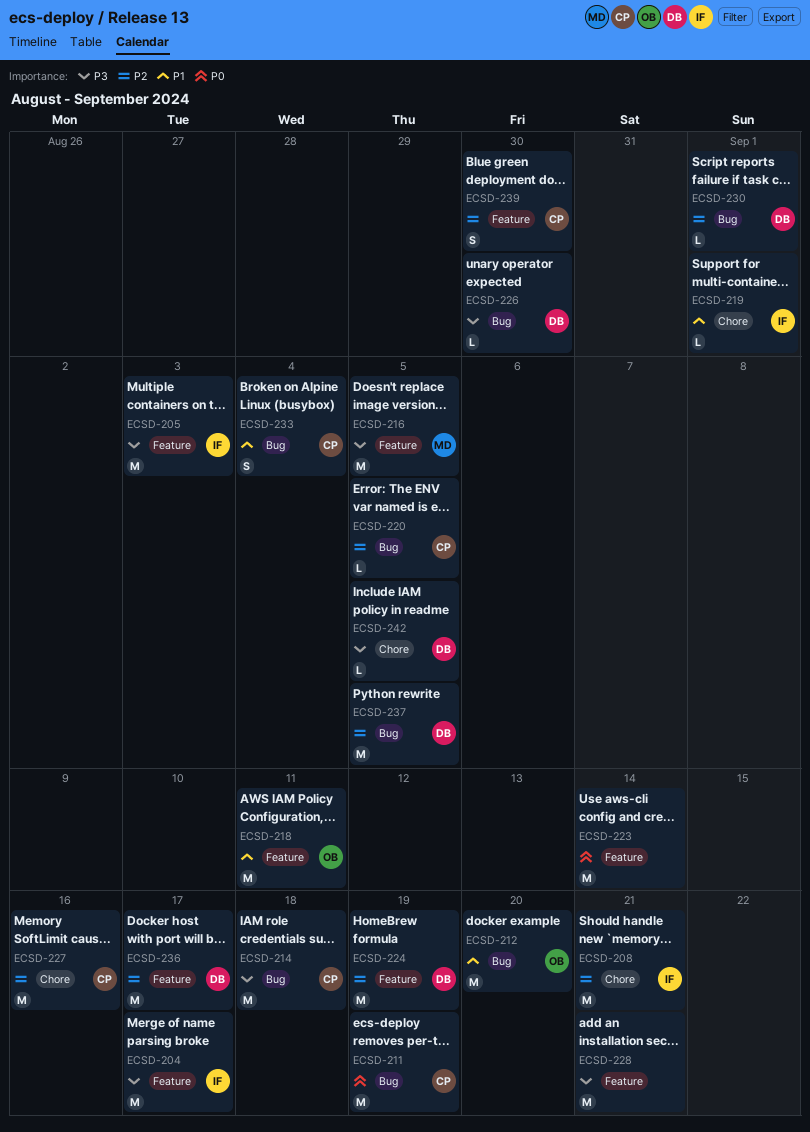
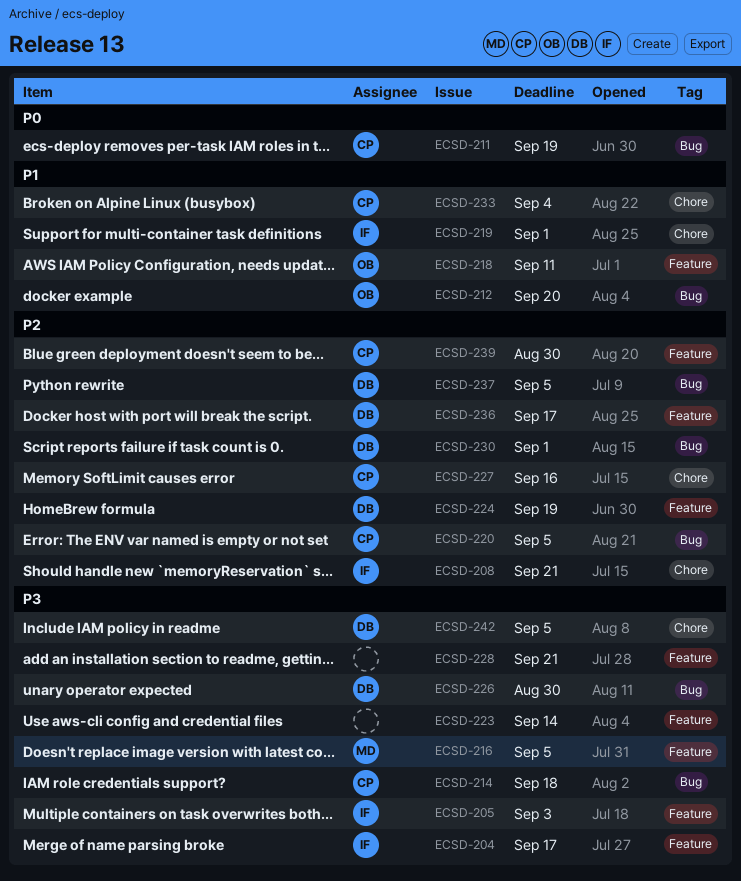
ECSD-223, priority: P0 -> P3
ECSD-233, label: Bug -> Chore

